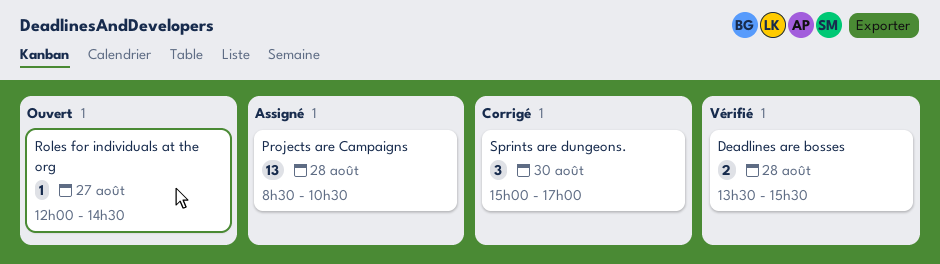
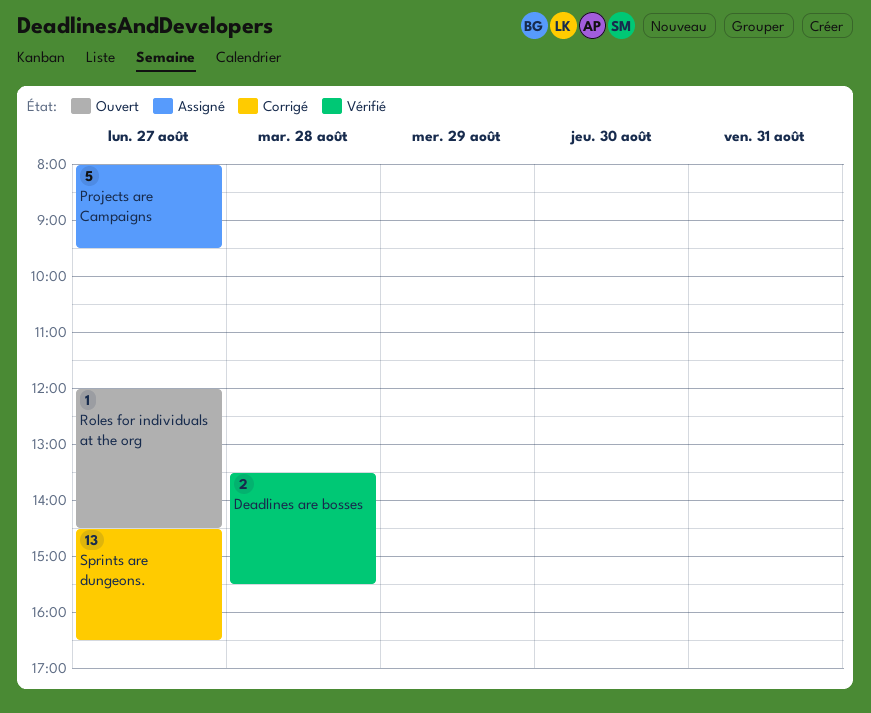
Projects are Campaigns, estimate: 13 -> 5
Projects are Campaigns, day: Aug 28 -> Aug 27
Projects are Campaigns, begins: 08:30 -> 08:00
Projects are Campaigns, ends: 10:30 -> 09:30
Sprints are dungeons., estimate: 3 -> 13
Sprints are dungeons., day: Aug 30 -> Aug 27
Sprints are dungeons., begins: 15:00 -> 14:30
Sprints are dungeons., ends: 17:00 -> 16:30

